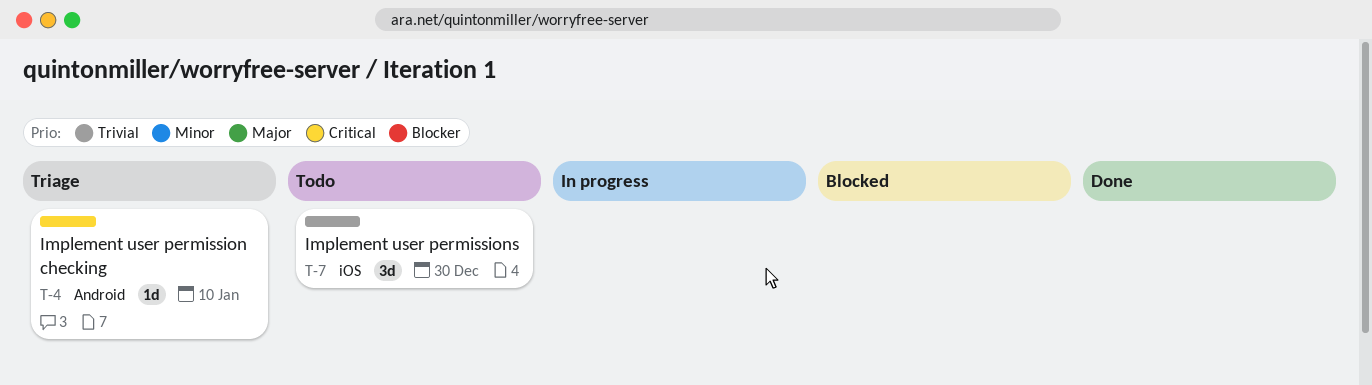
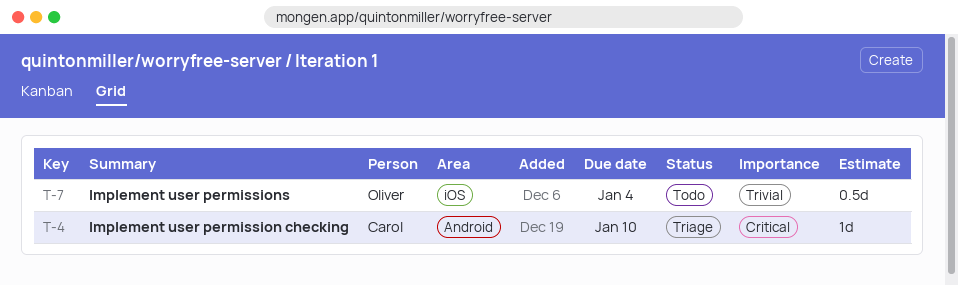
T-7, estimate: 3d -> 0.5d
T-7, due: Dec 30 -> Jan 4

